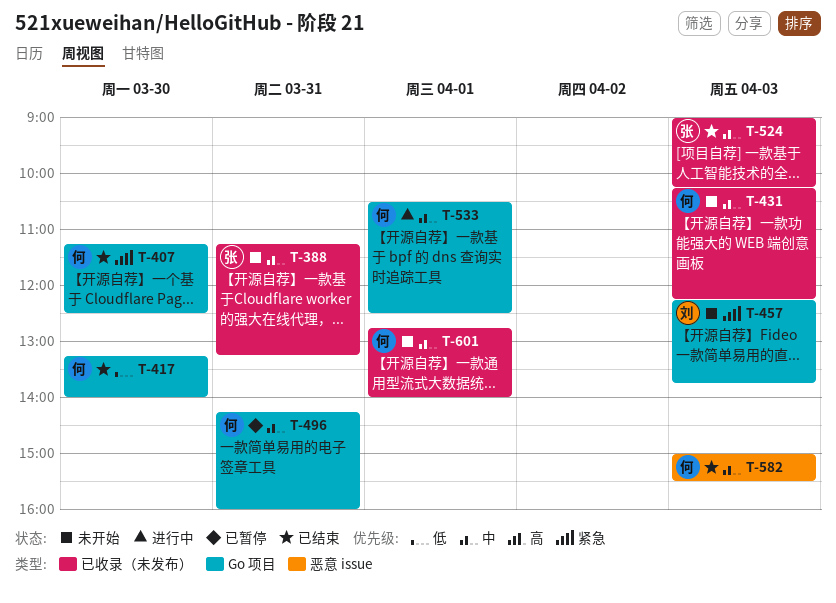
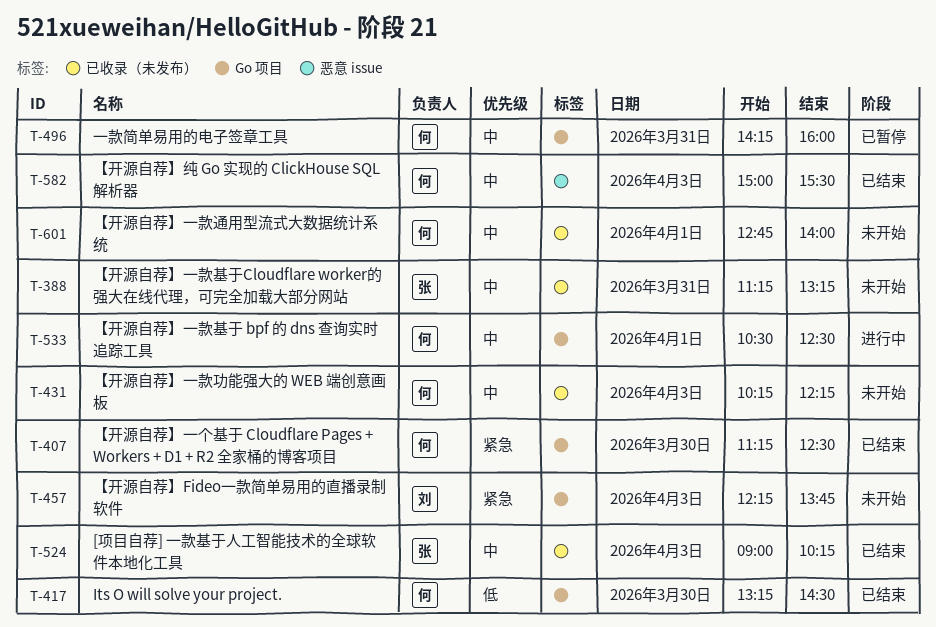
T-417, ends: 14:00 -> 14:30

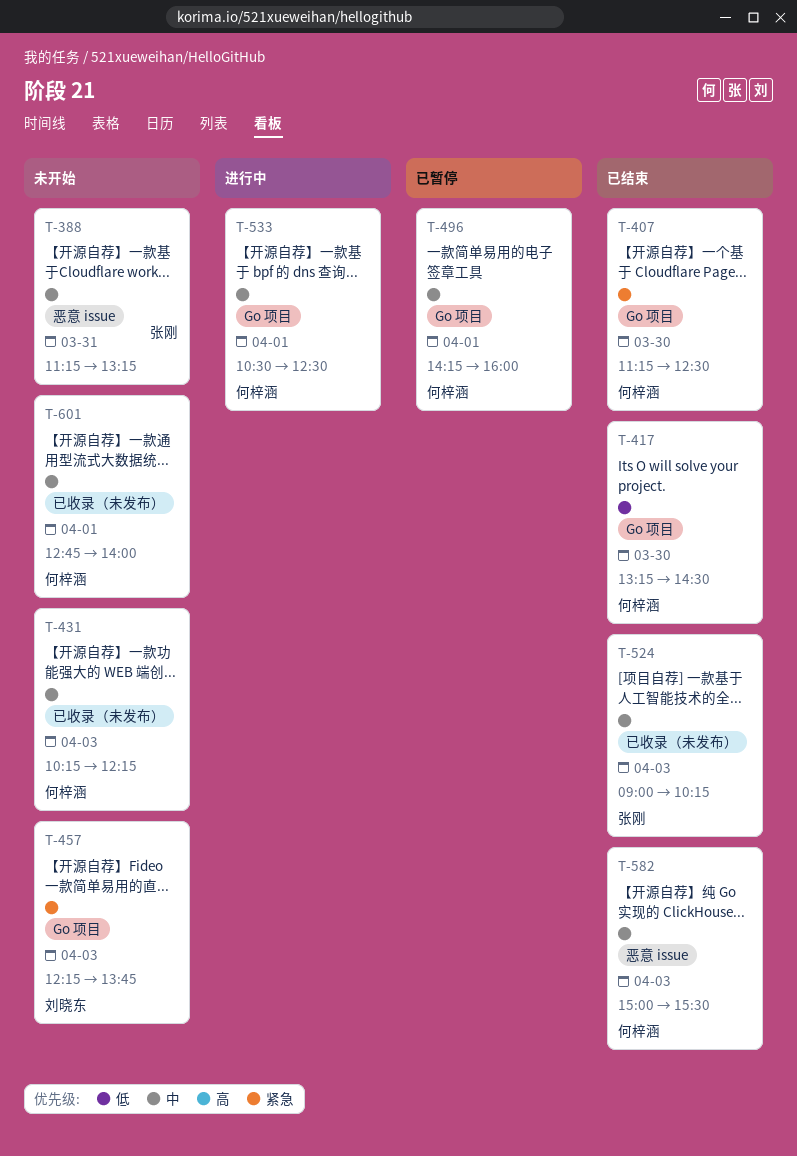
T-388, label: 已收录（未发布） -> 恶意 issue
T-496, day: Mar 31 -> Apr 1

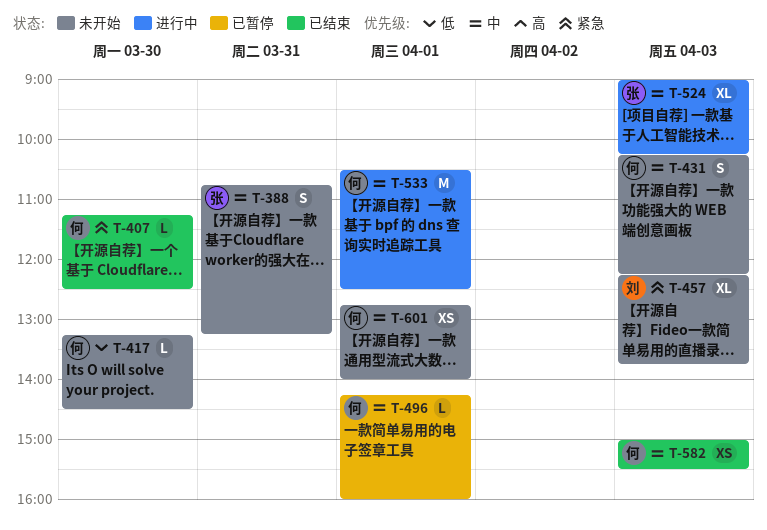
T-388, begins: 11:15 -> 10:45
T-417, status: 已结束 -> 未开始
T-524, status: 已结束 -> 进行中

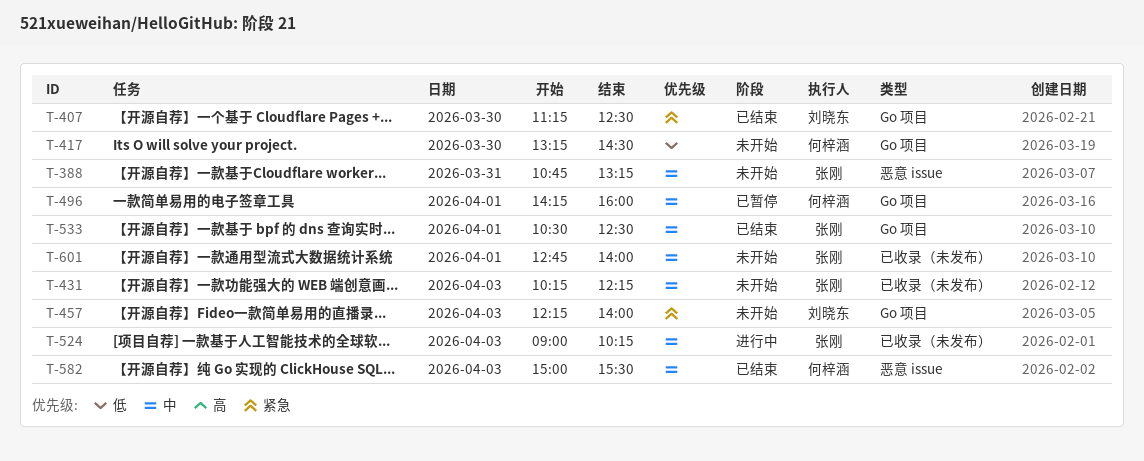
T-407, owner: 何梓涵 -> 刘晓东
T-431, owner: 何梓涵 -> 张刚
T-457, ends: 13:45 -> 14:00
T-533, status: 进行中 -> 已结束
T-533, owner: 何梓涵 -> 张刚
T-601, owner: 何梓涵 -> 张刚

